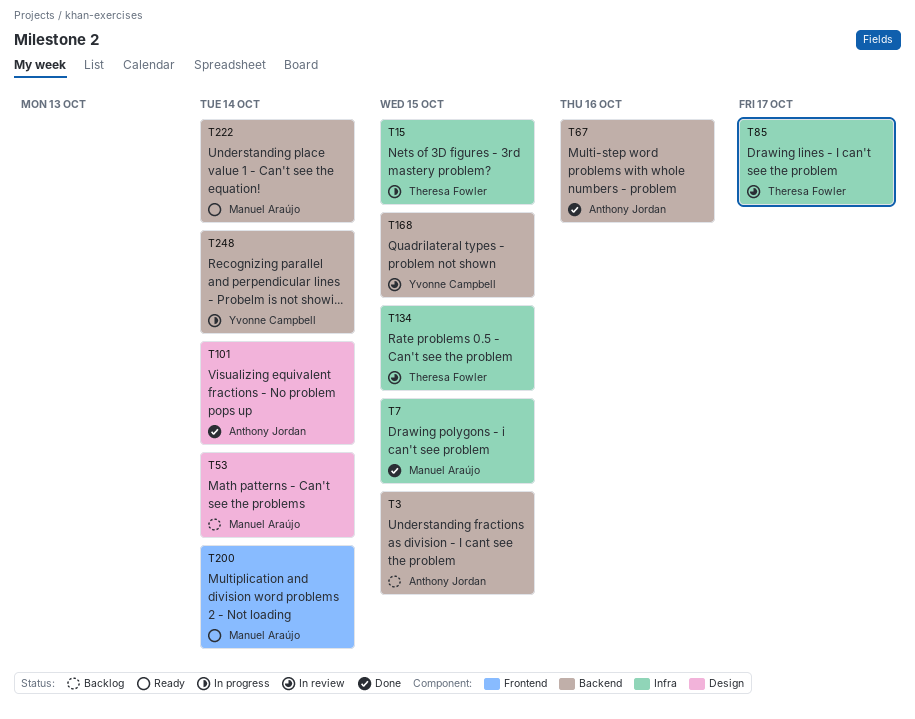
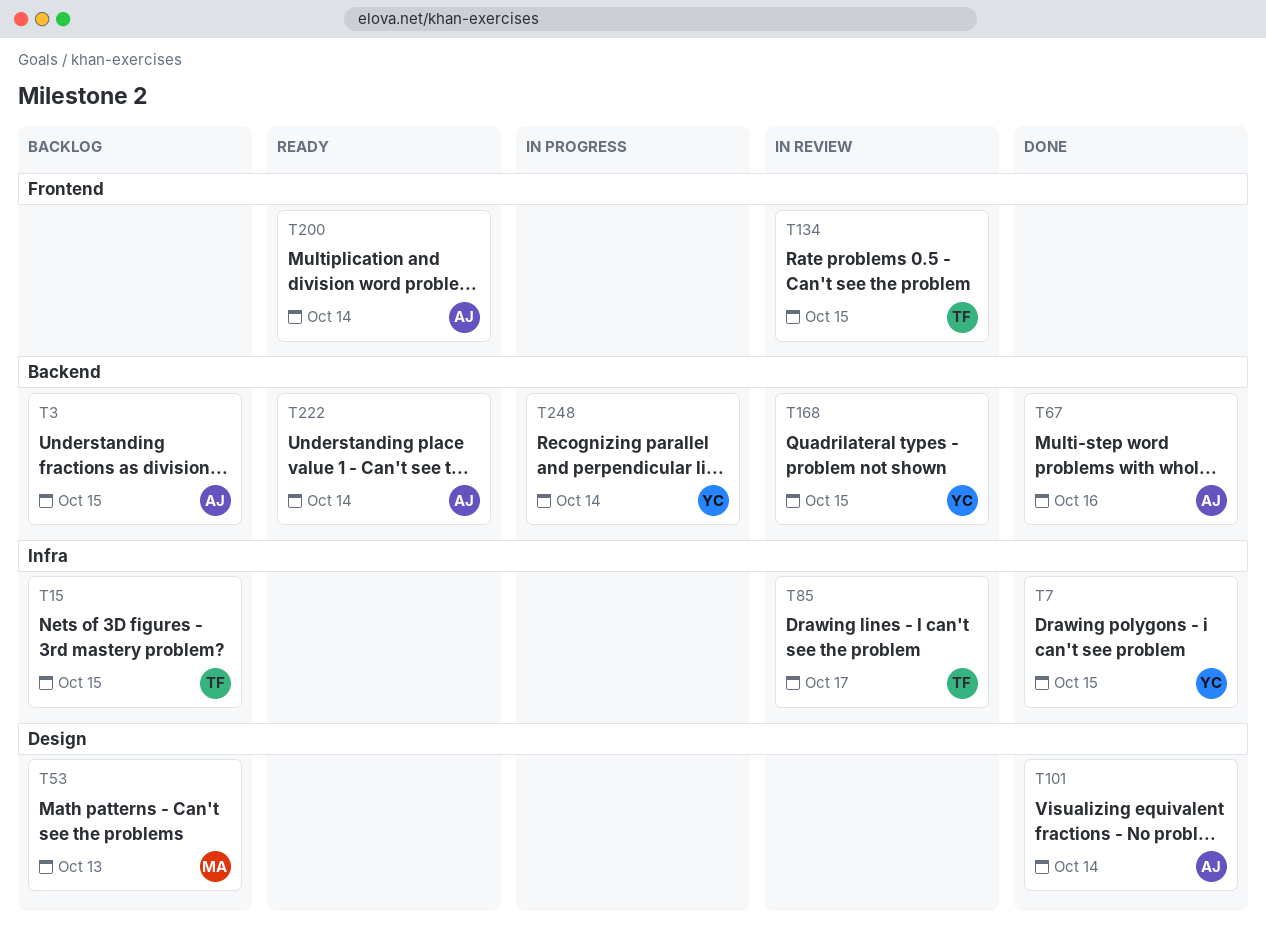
T7, owner: Manuel Araújo -> Yvonne Campbell
T15, status: In progress -> Backlog
T53, due: Oct 14 -> Oct 13
T134, label: Infra -> Frontend
T200, owner: Manuel Araújo -> Anthony Jordan
T222, owner: Manuel Araújo -> Anthony Jordan

